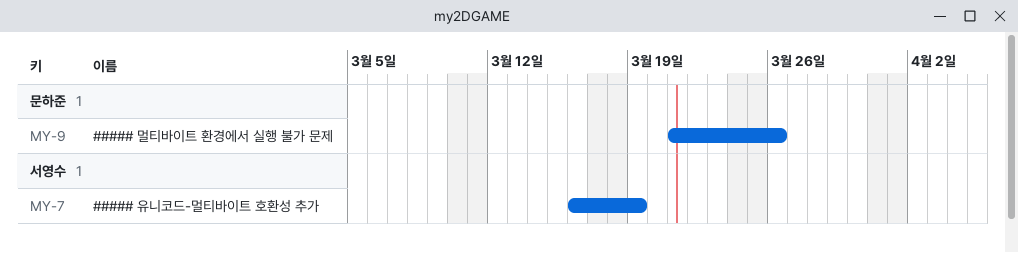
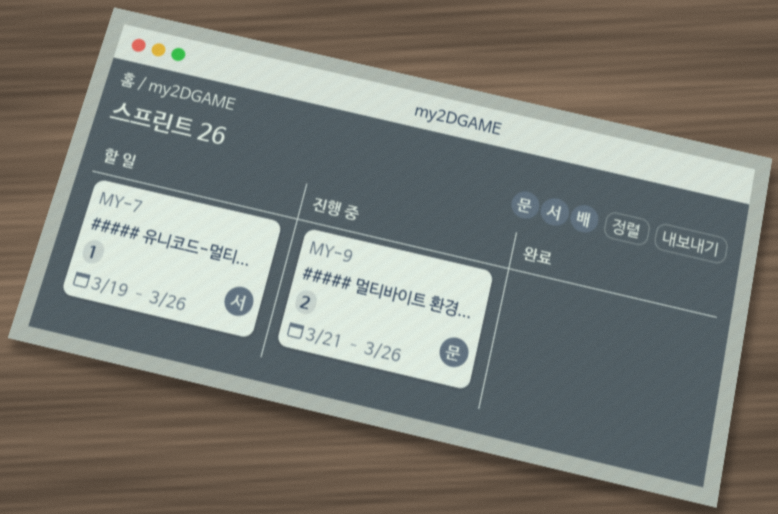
MY-7, start: Mar 16 -> Mar 19
MY-7, due: Mar 19 -> Mar 26

